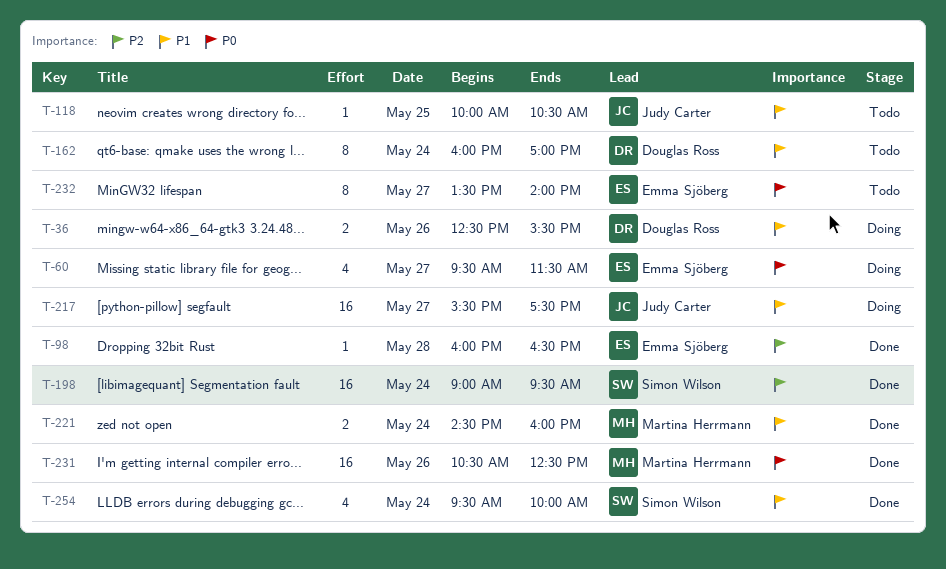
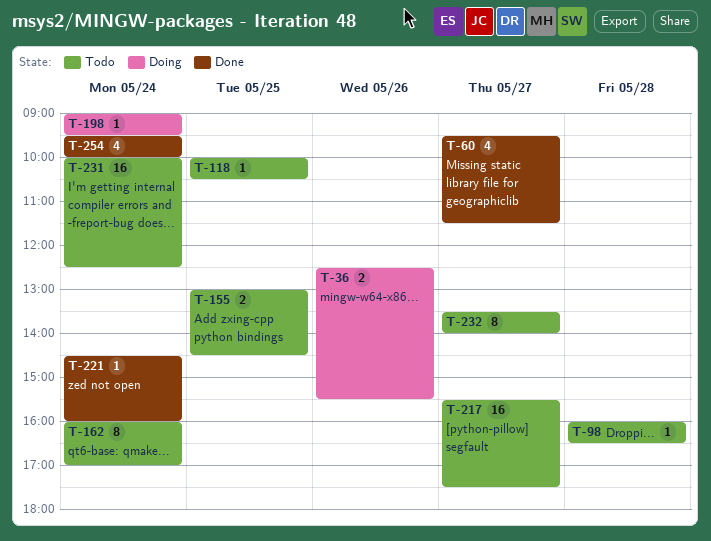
T-60, status: Doing -> Done
T-98, status: Done -> Todo
T-155: none -> present
T-198, status: Done -> Doing
T-198, estimate: 16 -> 1
T-217, status: Doing -> Todo
T-221, estimate: 2 -> 1
T-231, status: Done -> Todo
T-231, day: May 26 -> May 24
T-231, begins: 10:30 -> 10:00

